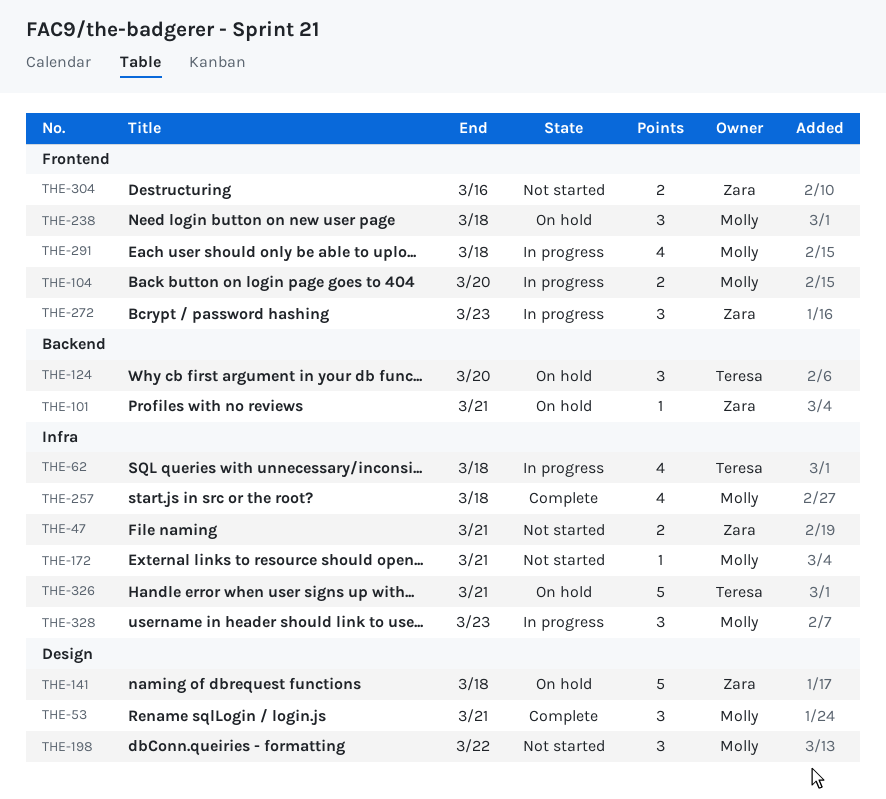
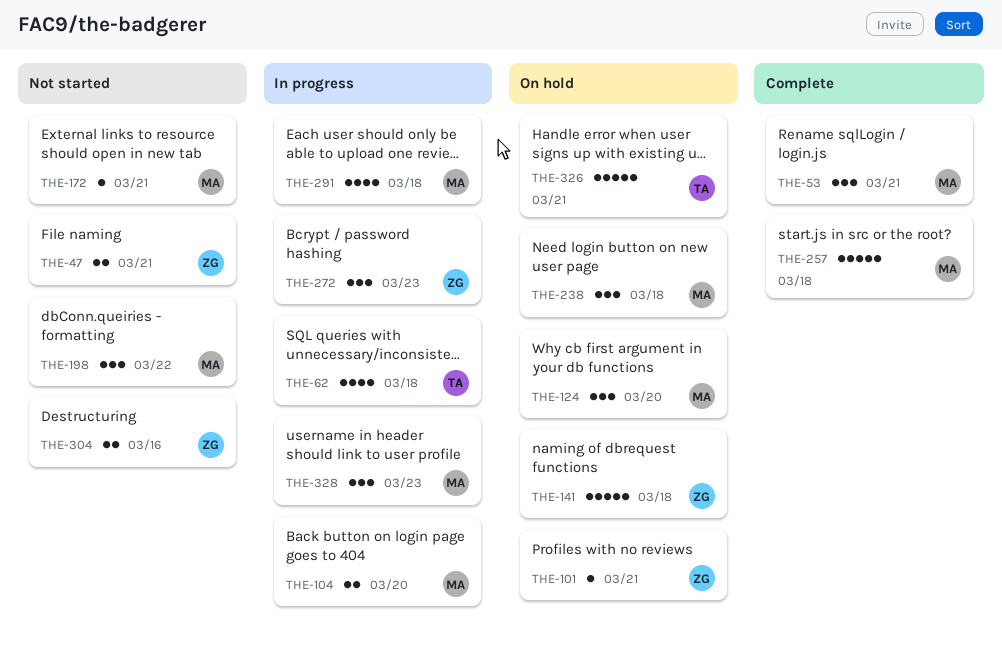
THE-124, owner: Teresa -> Molly
THE-257, estimate: 4 -> 5

